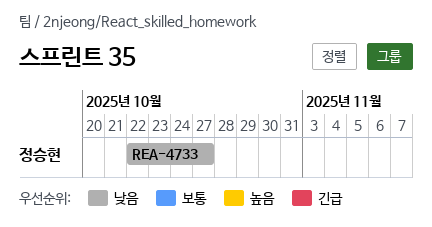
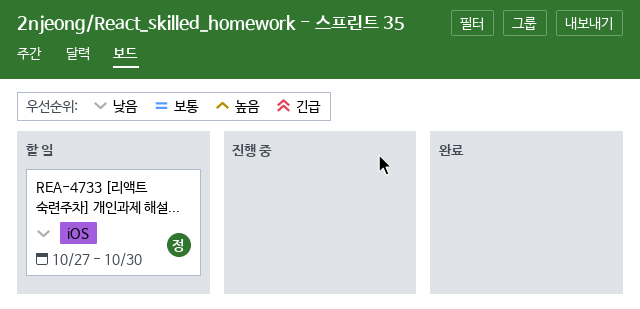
REA-4733, start: Oct 22 -> Oct 27
REA-4733, due: Oct 27 -> Oct 30

